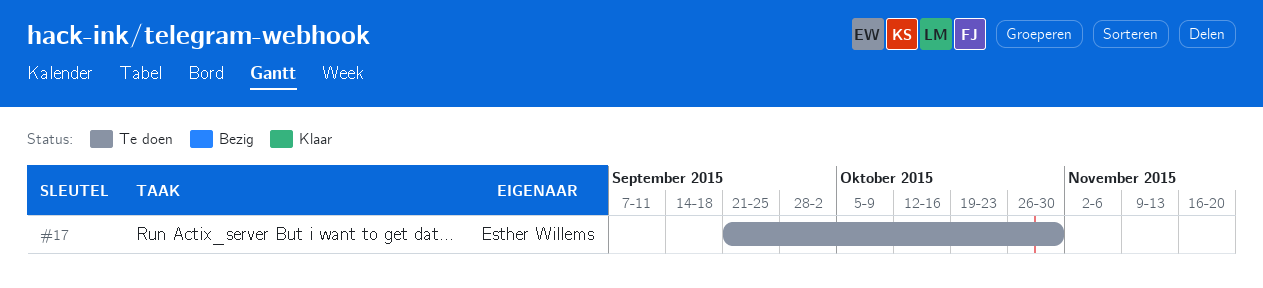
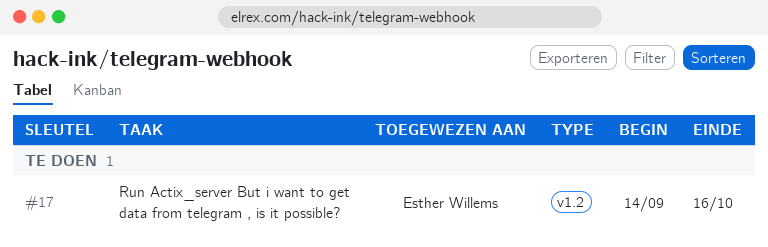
#17, start: Sep 21 -> Sep 14
#17, due: Oct 30 -> Oct 16

